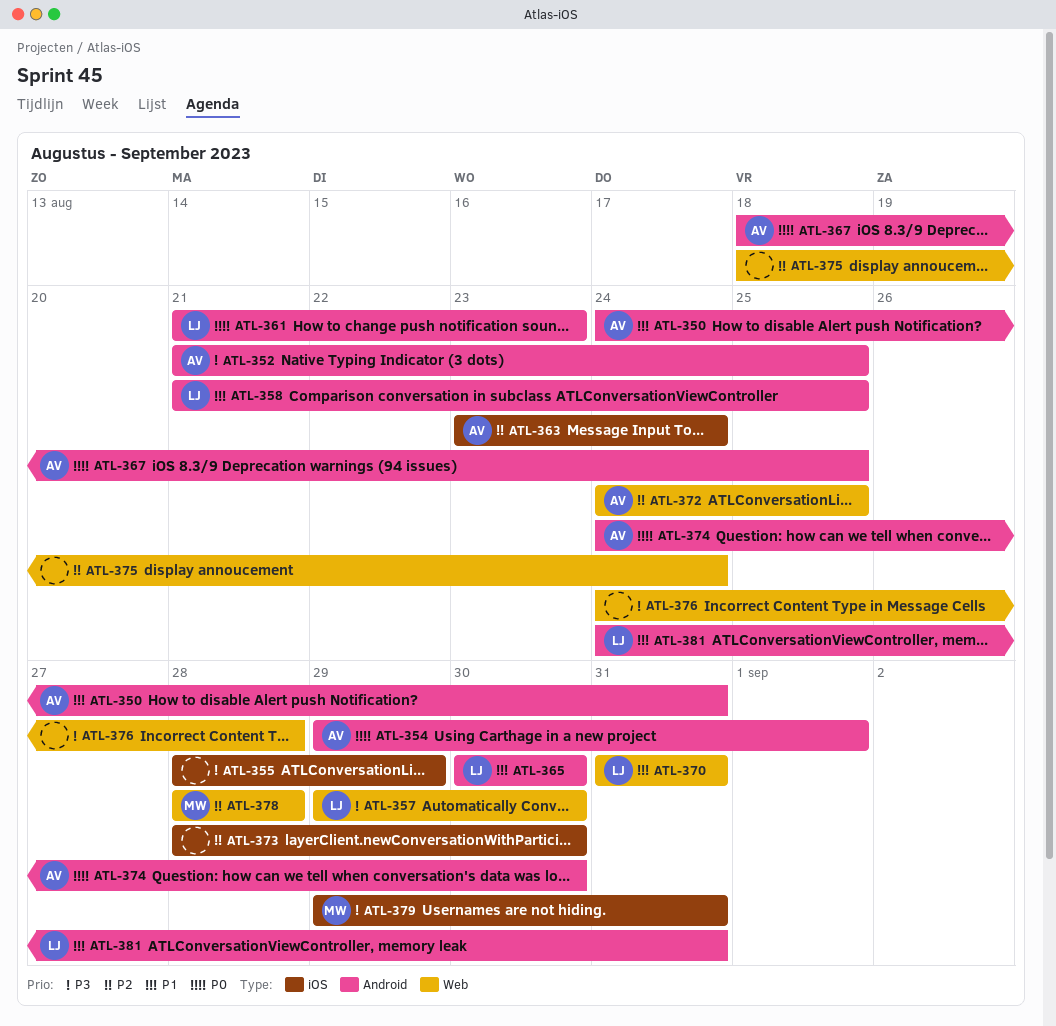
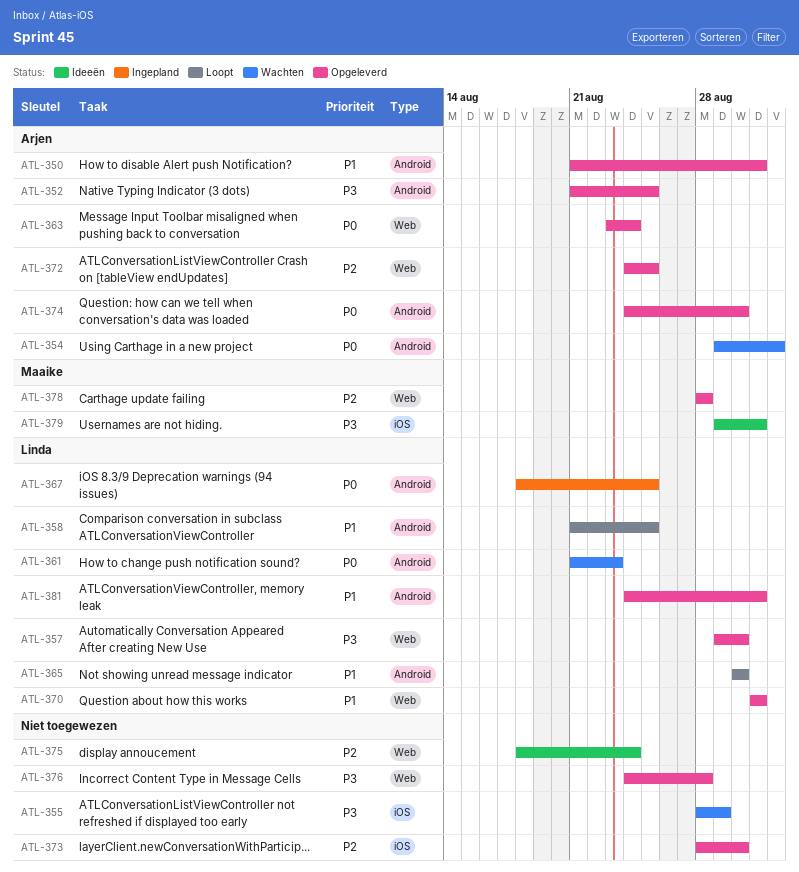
ATL-350, start: Aug 24 -> Aug 21
ATL-363, priority: P2 -> P0
ATL-363, label: iOS -> Web
ATL-367, owner: Arjen -> Linda

